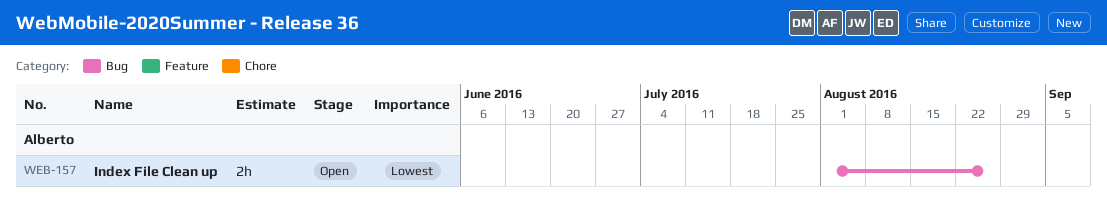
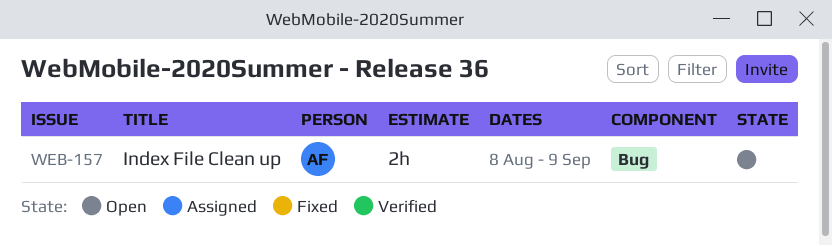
WEB-157, start: Aug 1 -> Aug 8
WEB-157, due: Aug 26 -> Sep 9

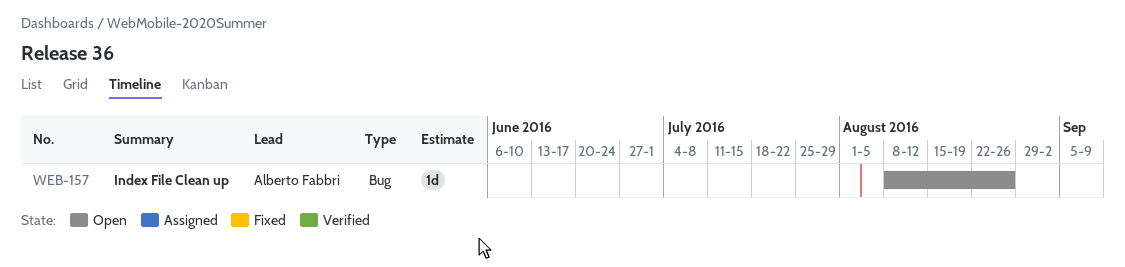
WEB-157, estimate: 2h -> 1d
WEB-157, due: Sep 9 -> Aug 26

